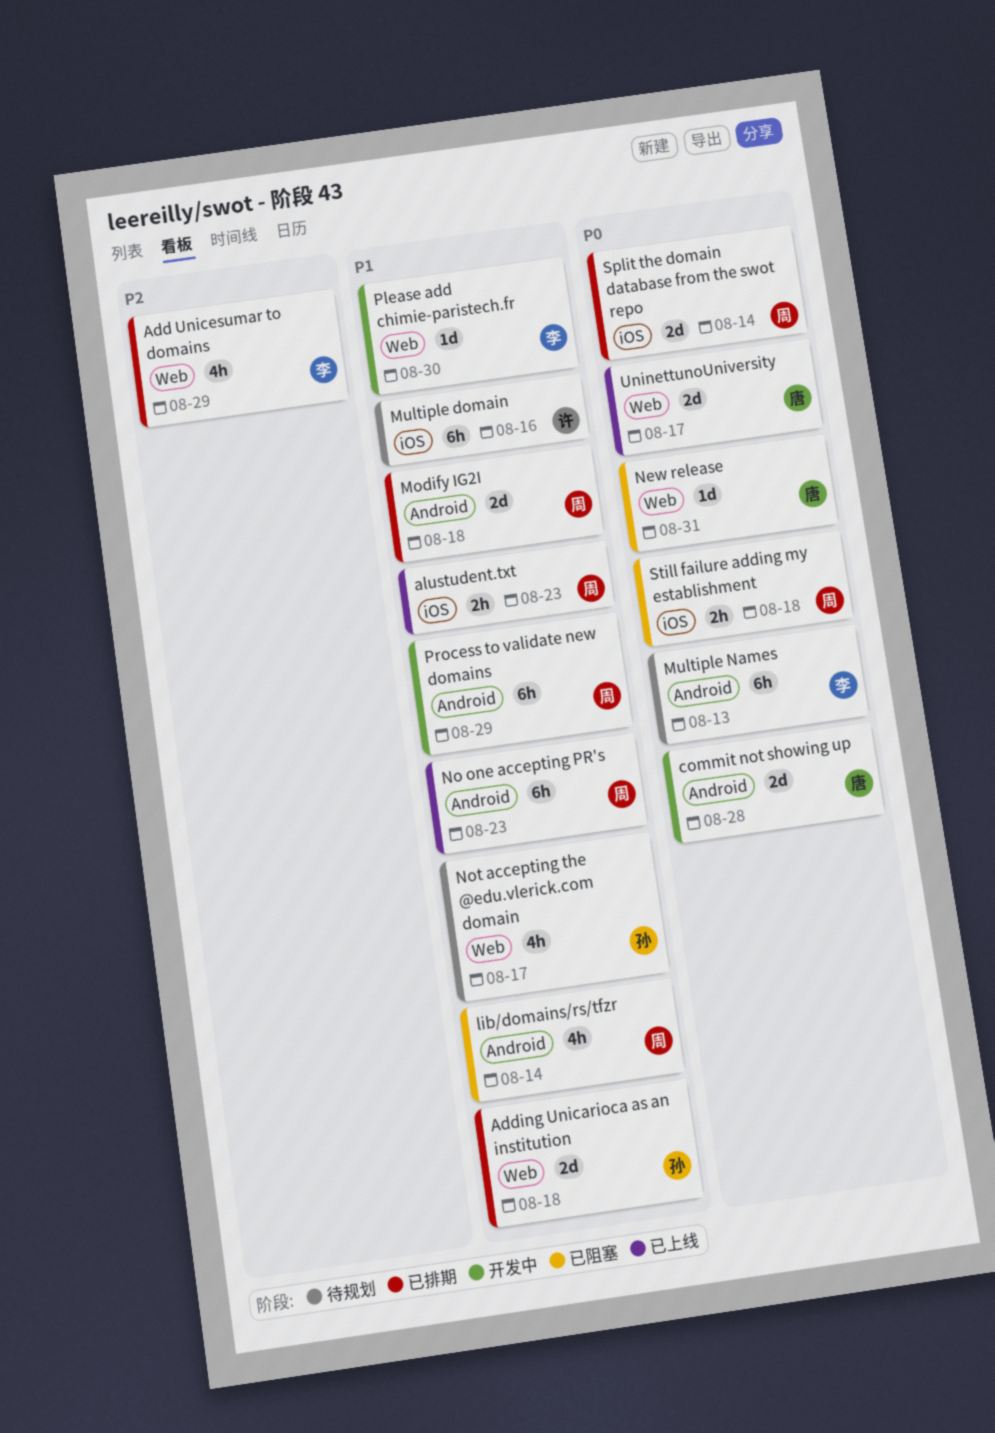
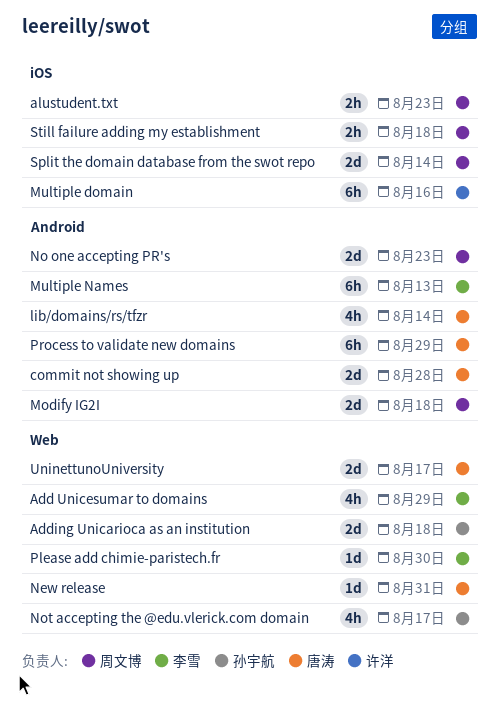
lib/domains/rs/tfzr, owner: 周文博 -> 唐涛
No one accepting PR's, estimate: 6h -> 2d
Process to validate new domains, owner: 周文博 -> 唐涛

